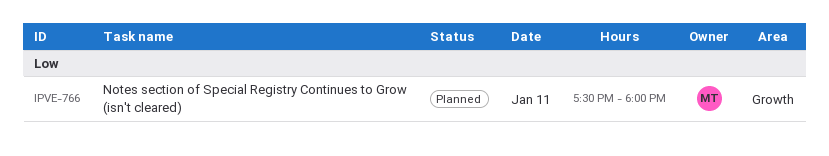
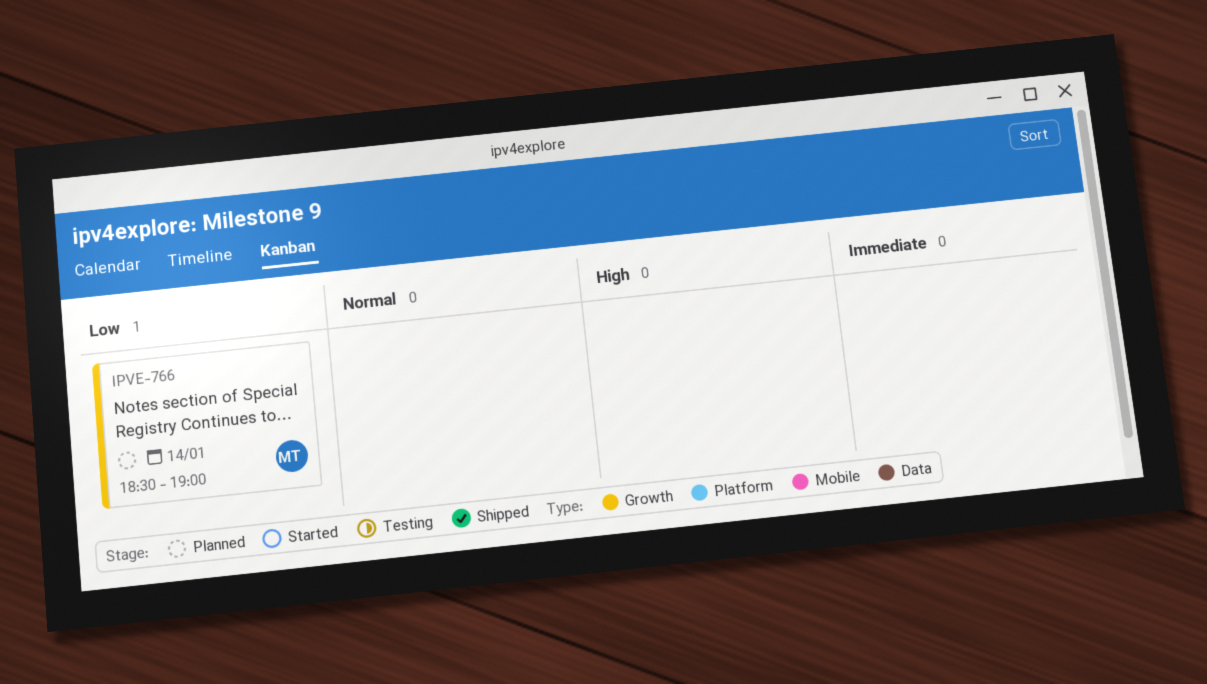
IPVE-766, day: Jan 11 -> Jan 14
IPVE-766, begins: 17:30 -> 18:30
IPVE-766, ends: 18:00 -> 19:00

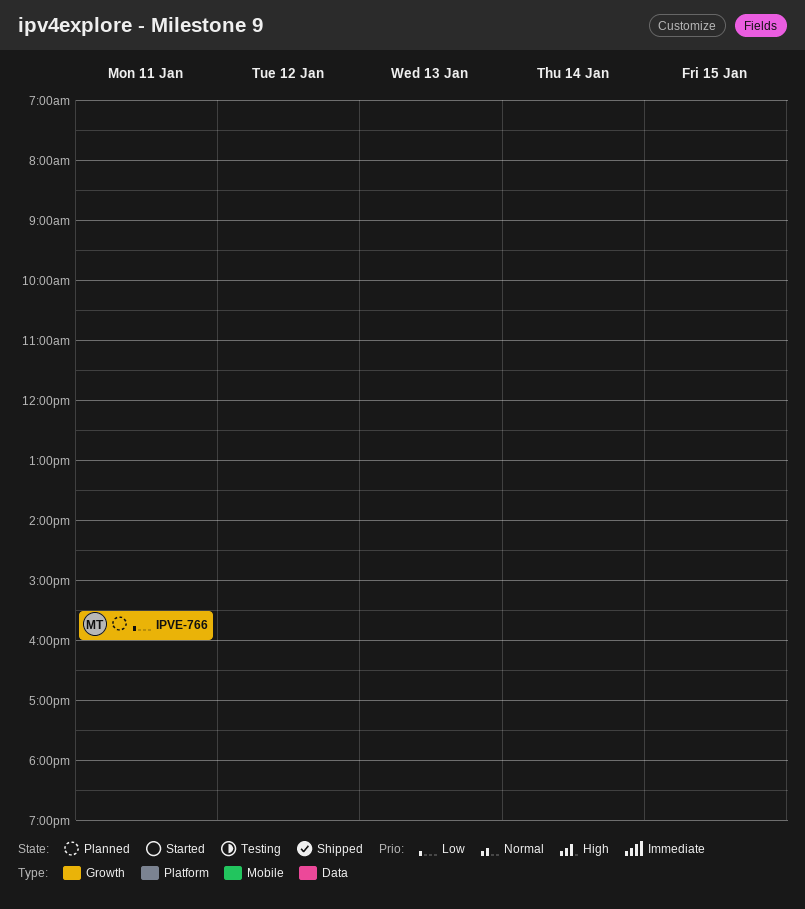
IPVE-766, day: Jan 14 -> Jan 11
IPVE-766, begins: 18:30 -> 15:30
IPVE-766, ends: 19:00 -> 16:00

